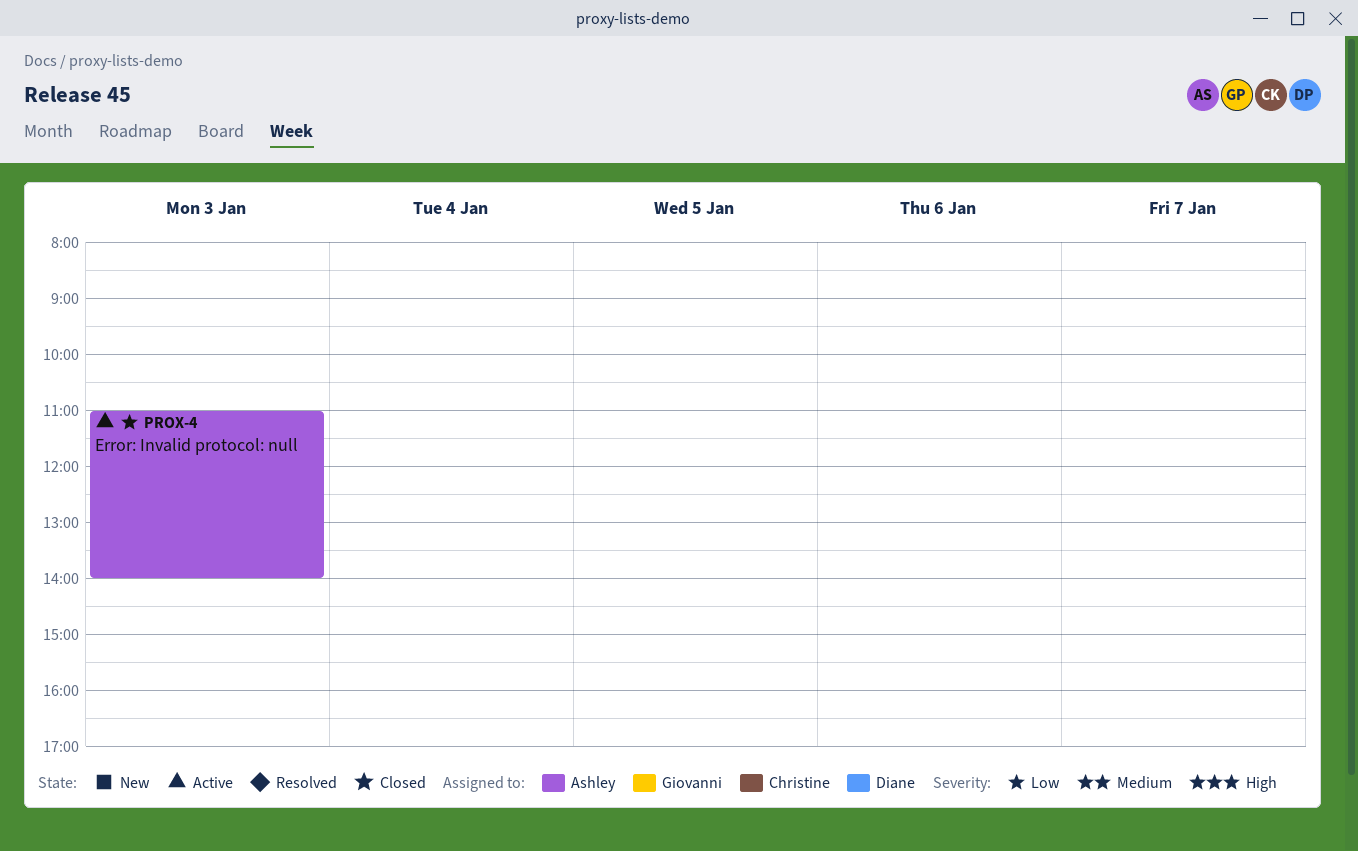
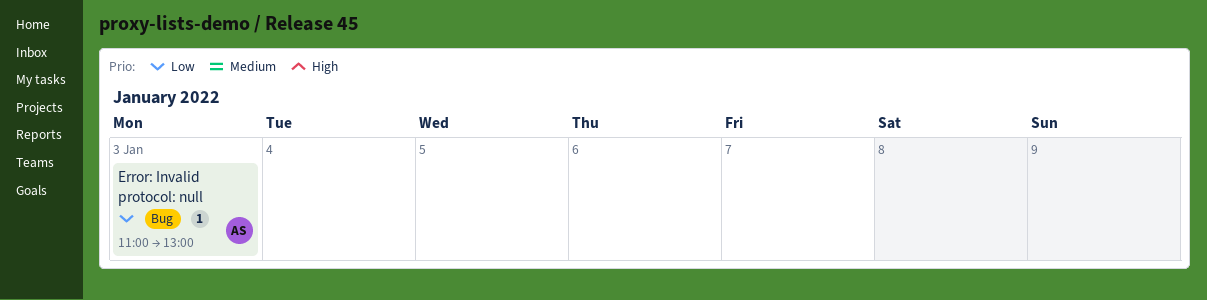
Error: Invalid protocol: null, ends: 14:00 -> 13:00

